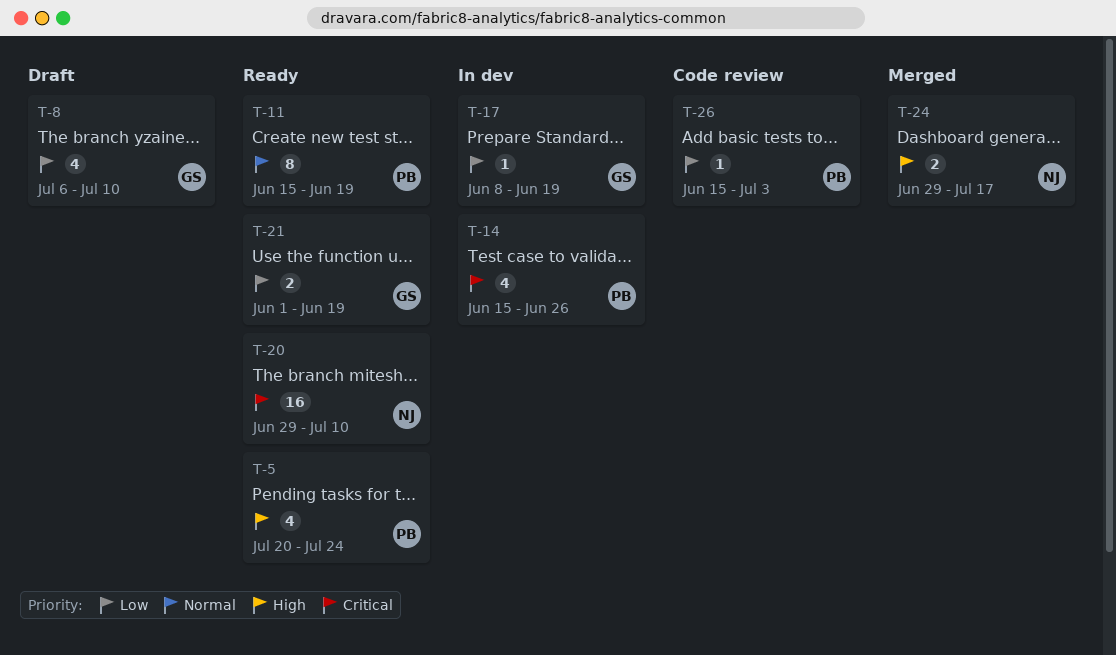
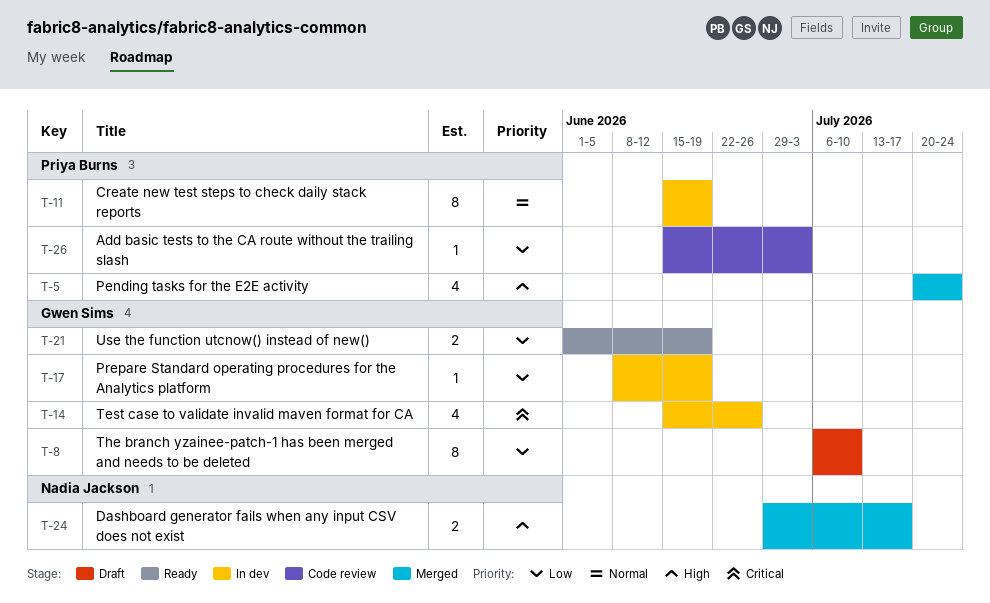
T-5, status: Ready -> Merged
T-8, estimate: 4 -> 8
T-11, status: Ready -> In dev
T-14, owner: Priya Burns -> Gwen Sims
T-20: present -> none

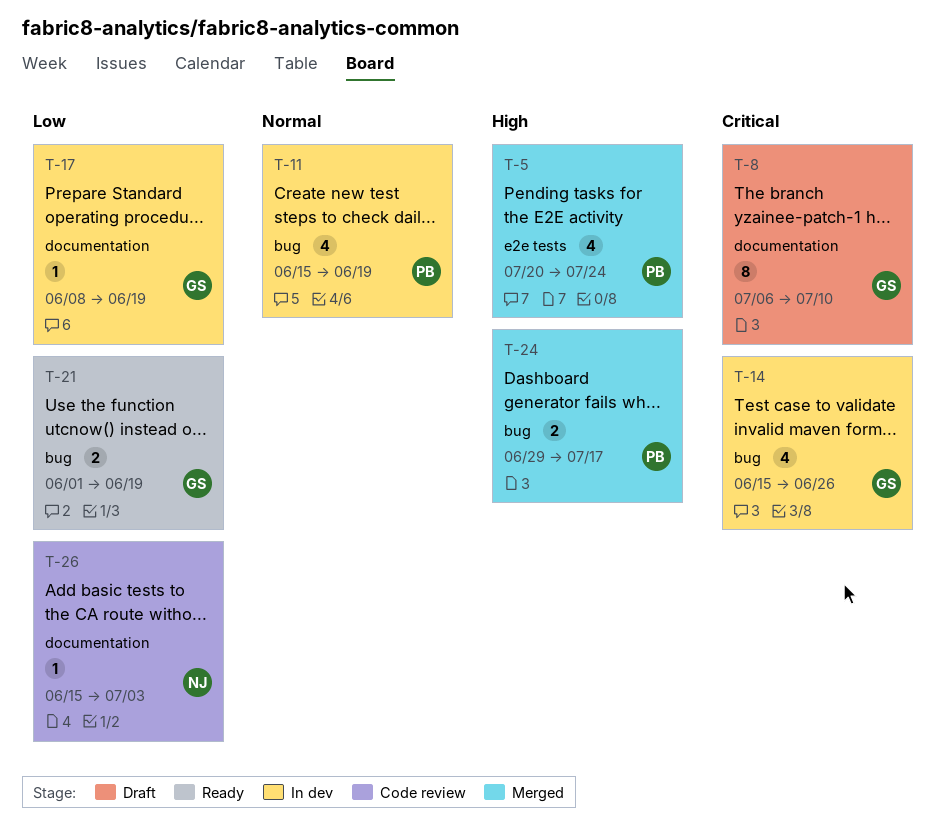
T-8, priority: Low -> Critical
T-11, estimate: 8 -> 4
T-24, owner: Nadia Jackson -> Priya Burns
T-26, owner: Priya Burns -> Nadia Jackson

